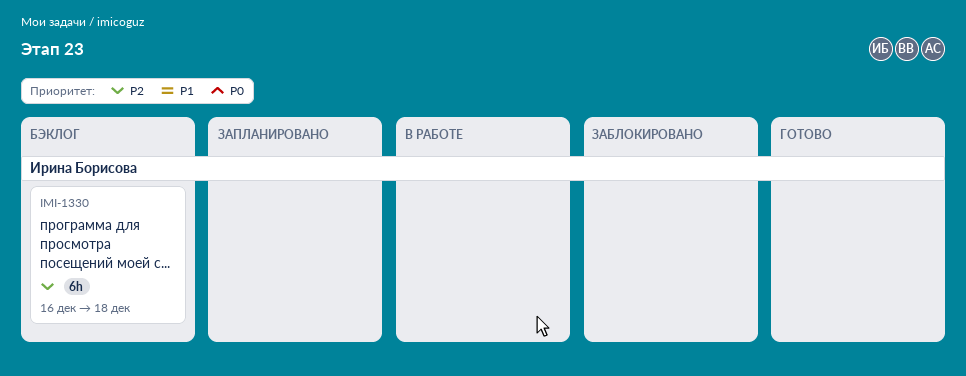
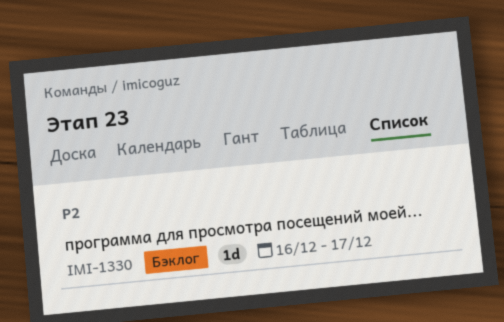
IMI-1330, estimate: 6h -> 1d
IMI-1330, due: Dec 18 -> Dec 17

